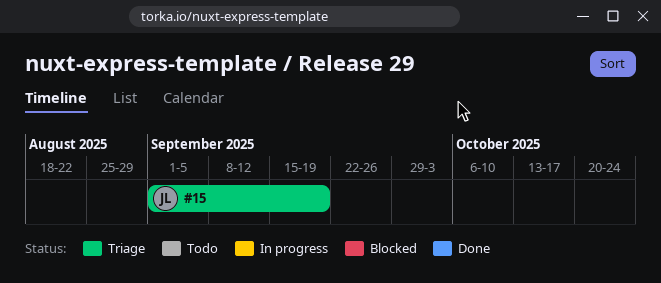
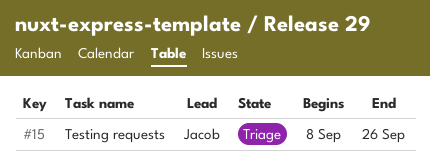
#15, start: Sep 1 -> Sep 8
#15, due: Sep 19 -> Sep 26

